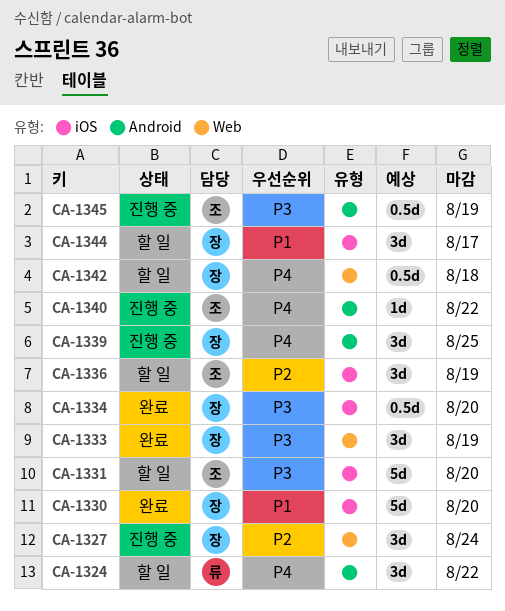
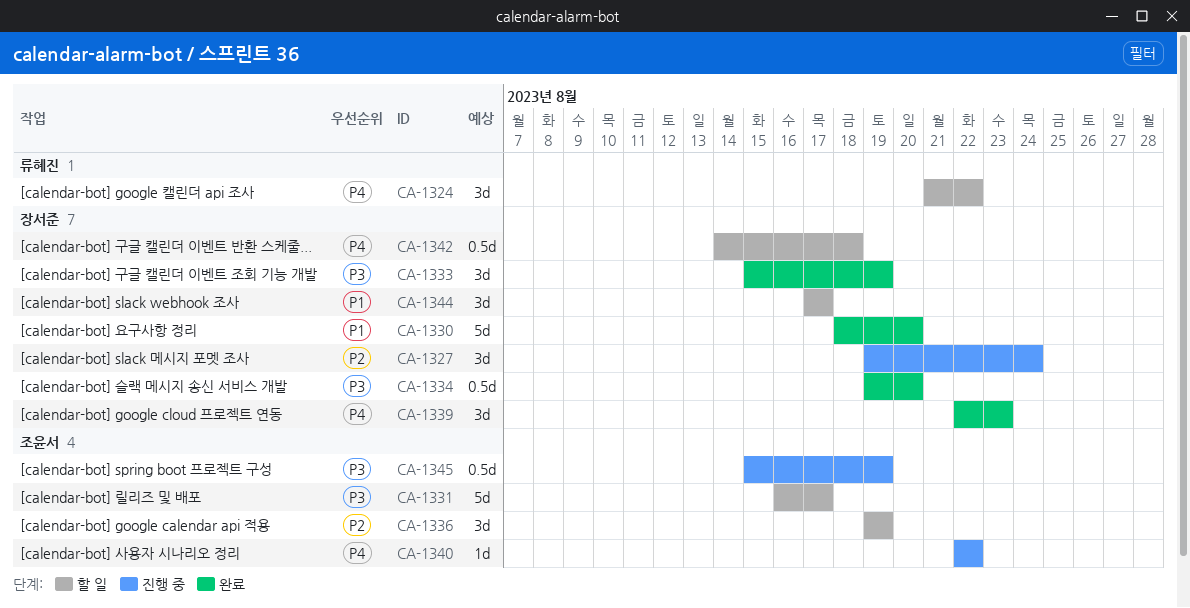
CA-1331, due: Aug 20 -> Aug 17
CA-1339, status: 진행 중 -> 완료
CA-1339, due: Aug 25 -> Aug 23

